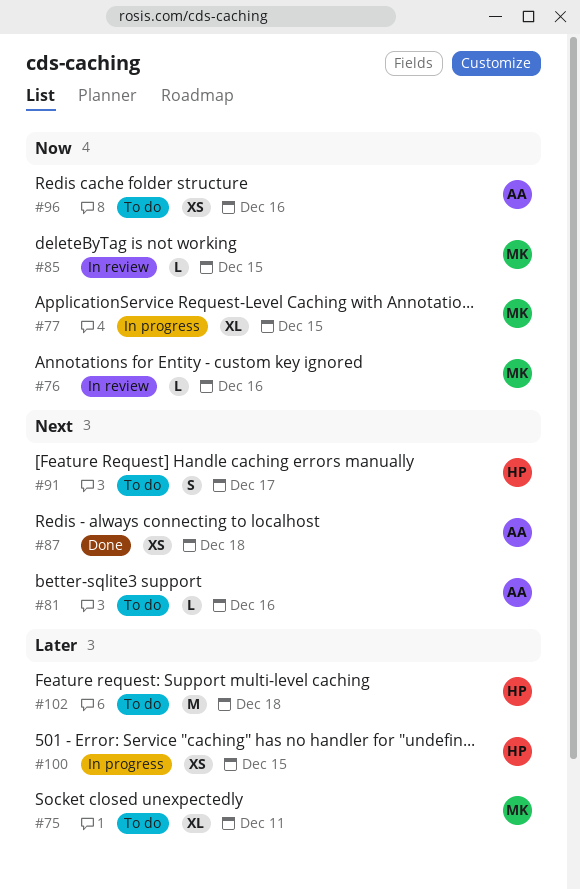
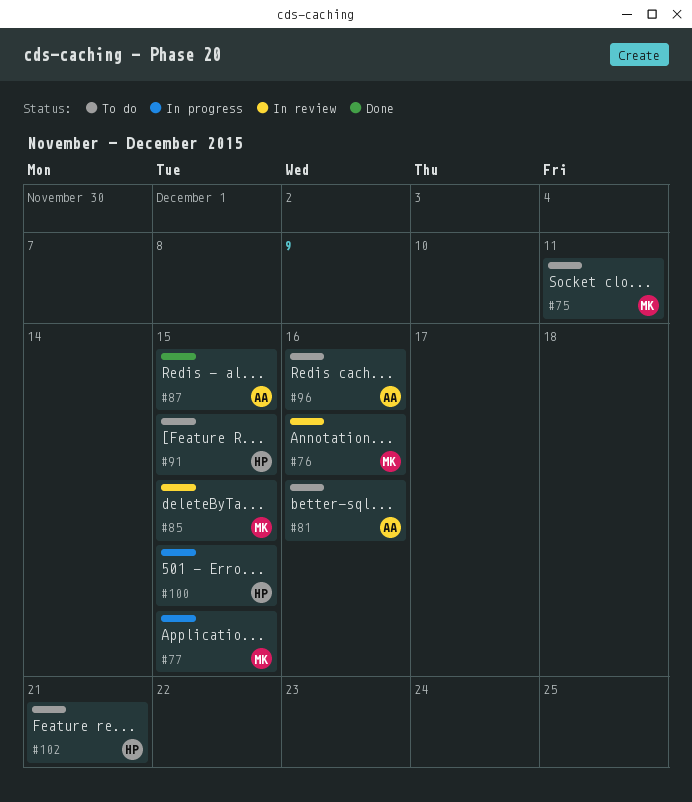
#87, due: Dec 18 -> Dec 15
#91, due: Dec 17 -> Dec 15
#102, due: Dec 18 -> Dec 21

